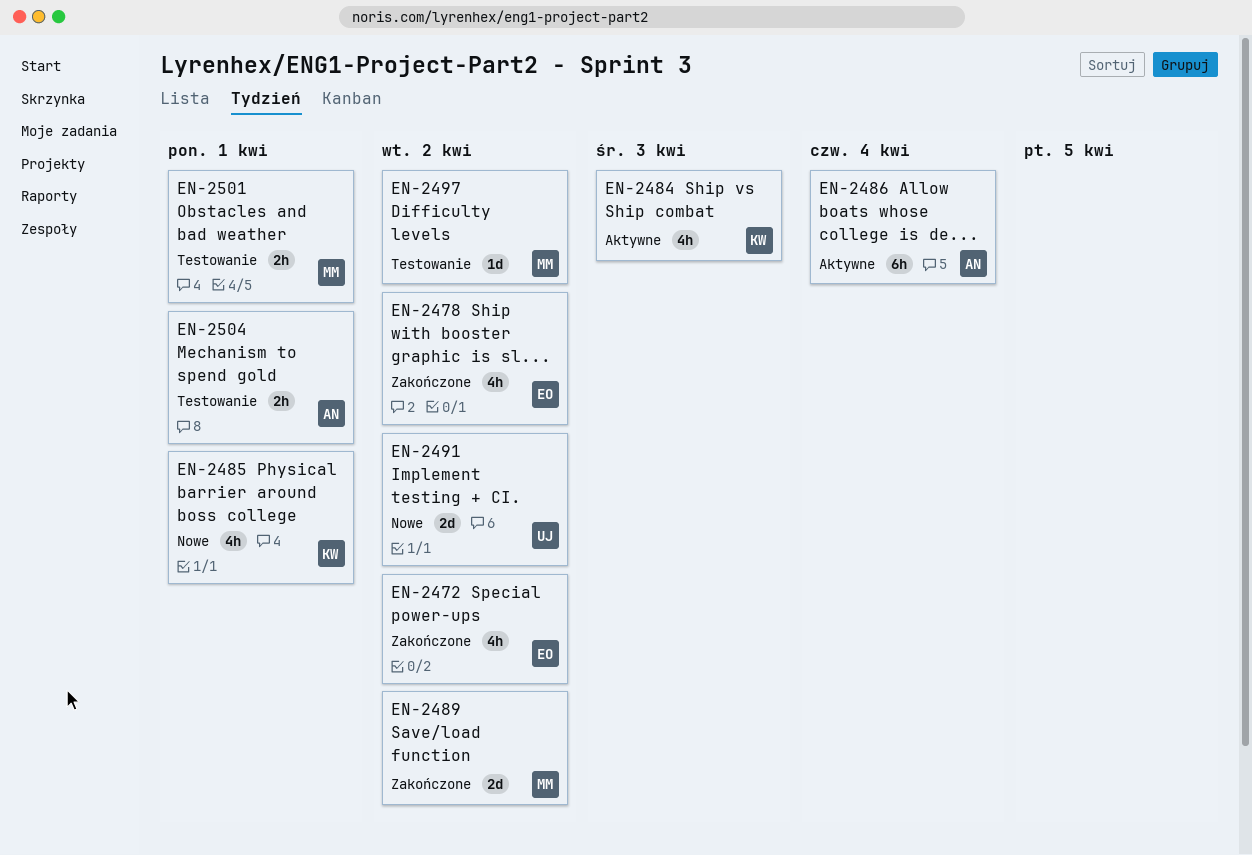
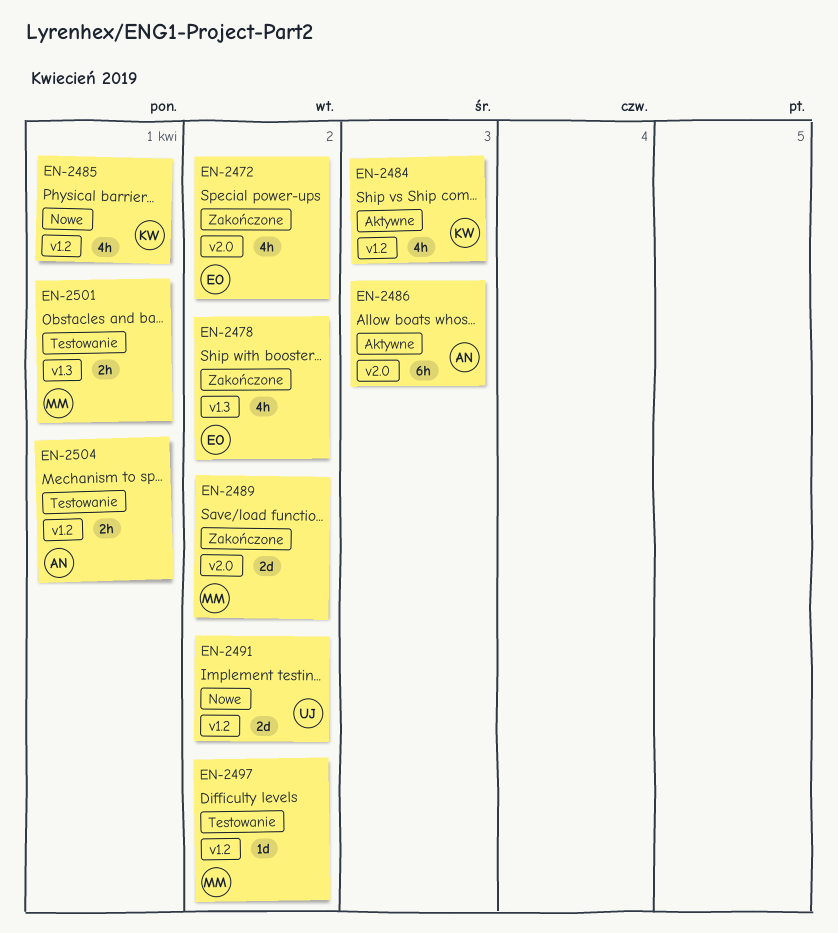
EN-2486, due: Apr 4 -> Apr 3

